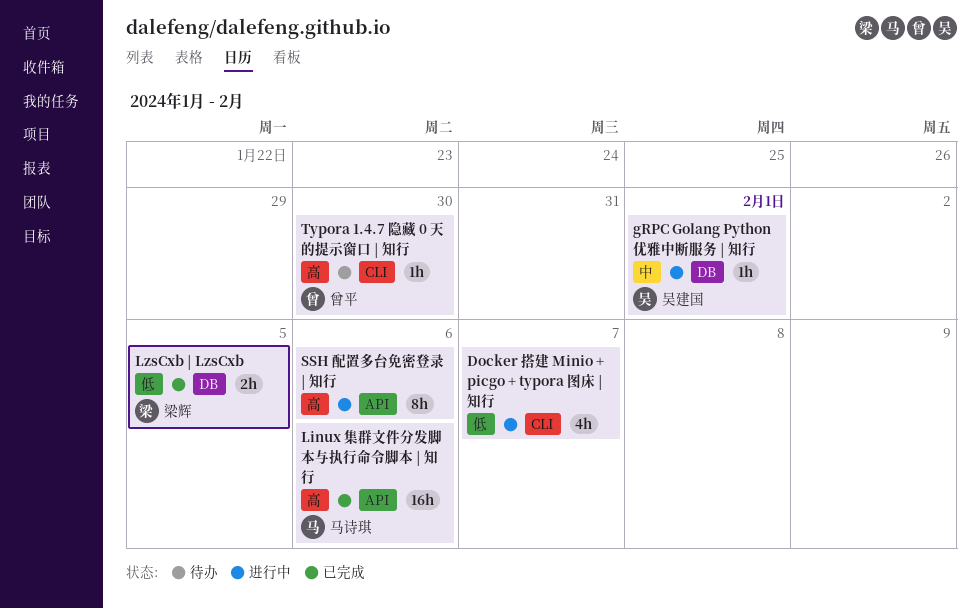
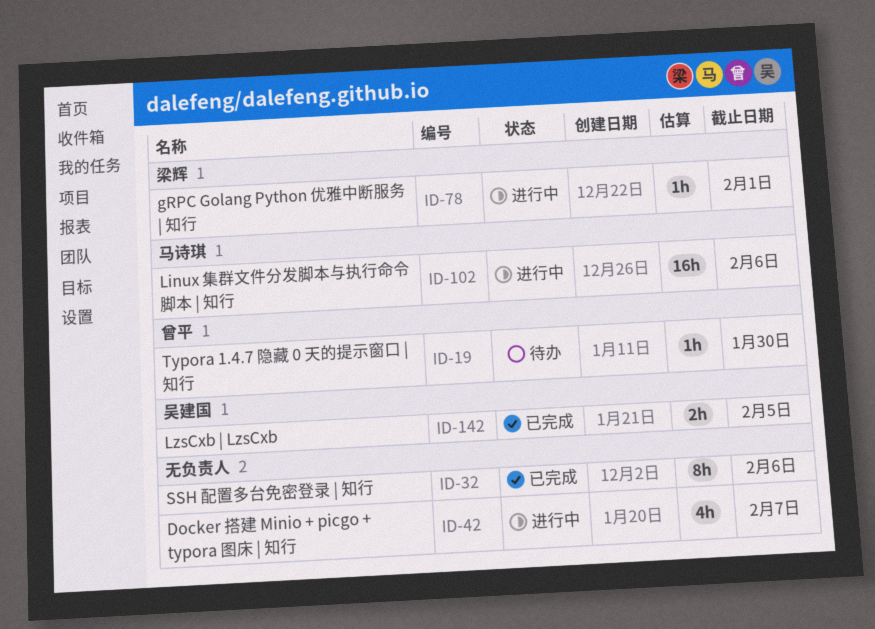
gRPC Golang Python 优雅中断服务 | 知行, owner: 吴建国 -> 梁辉
Linux 集群文件分发脚本与执行命令脚本 | 知行, status: 已完成 -> 进行中
LzsCxb | LzsCxb, owner: 梁辉 -> 吴建国
SSH 配置多台免密登录 | 知行, status: 进行中 -> 已完成

